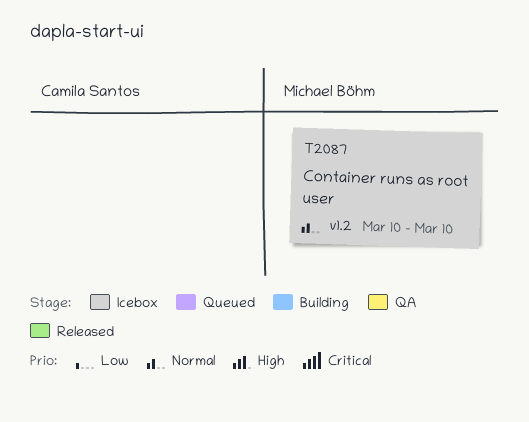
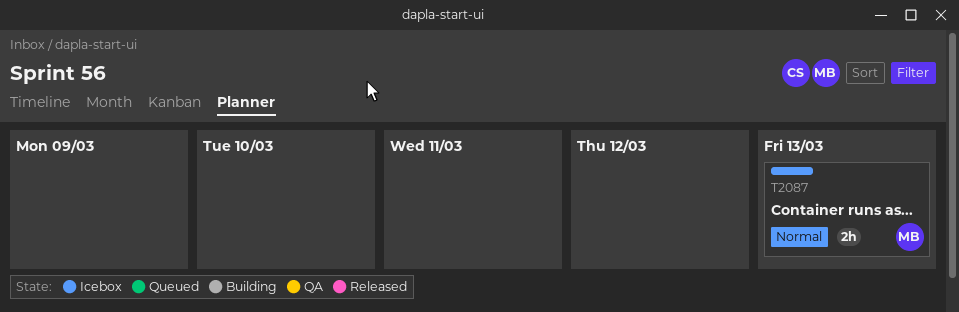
T2087, due: Mar 10 -> Mar 13

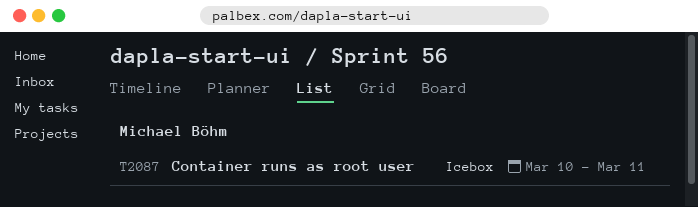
T2087, due: Mar 13 -> Mar 11

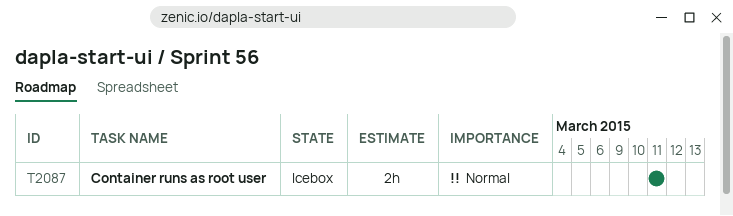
T2087, start: Mar 10 -> Mar 11

